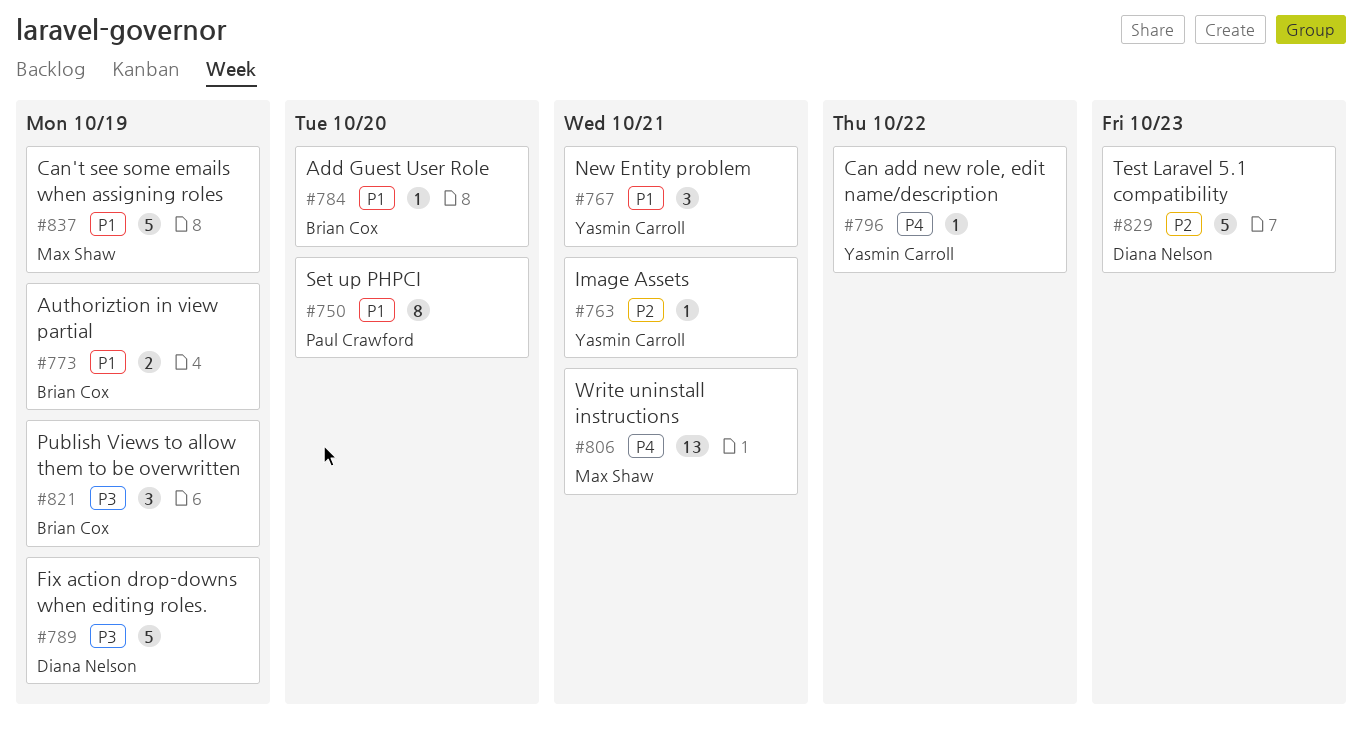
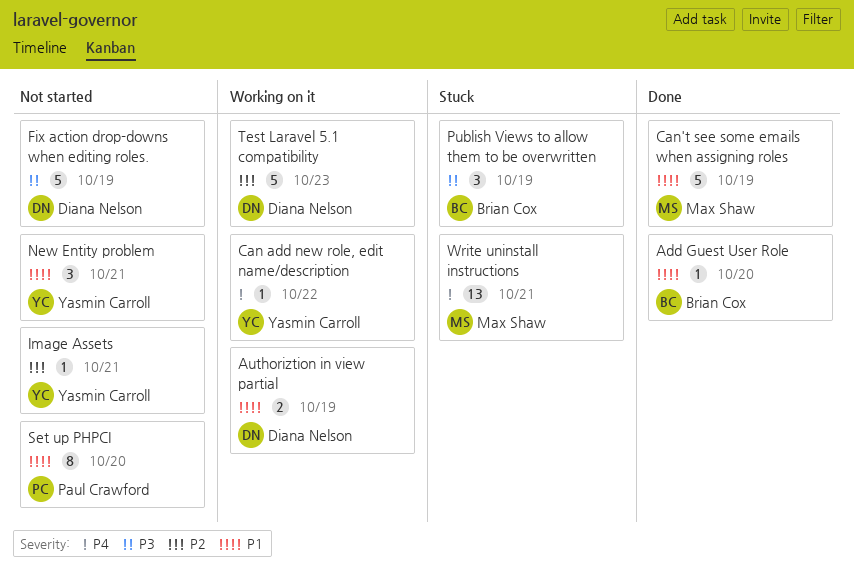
Authoriztion in view partial, owner: Brian Cox -> Diana Nelson

